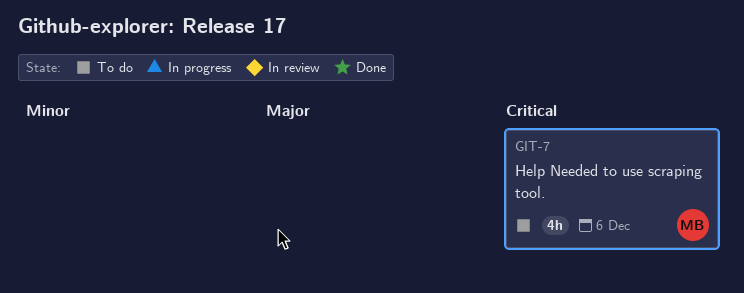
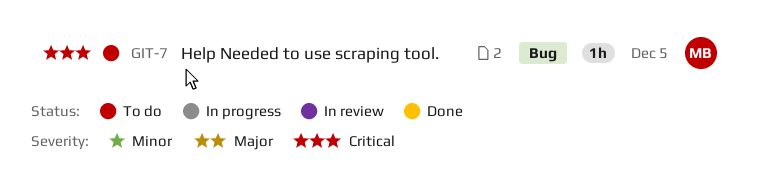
GIT-7, estimate: 4h -> 1h
GIT-7, due: Dec 6 -> Dec 5

